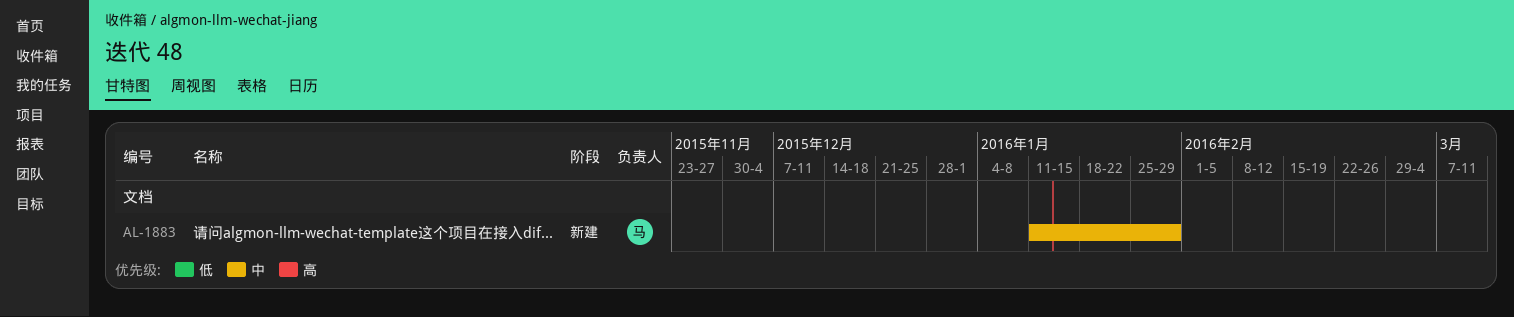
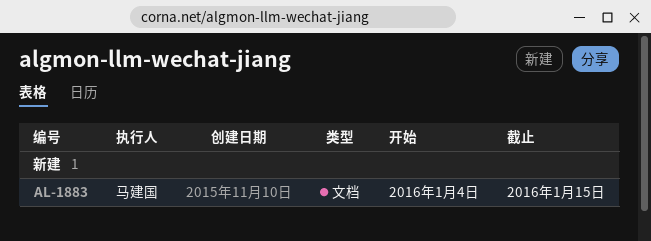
AL-1883, start: Jan 11 -> Jan 4
AL-1883, due: Jan 29 -> Jan 15

